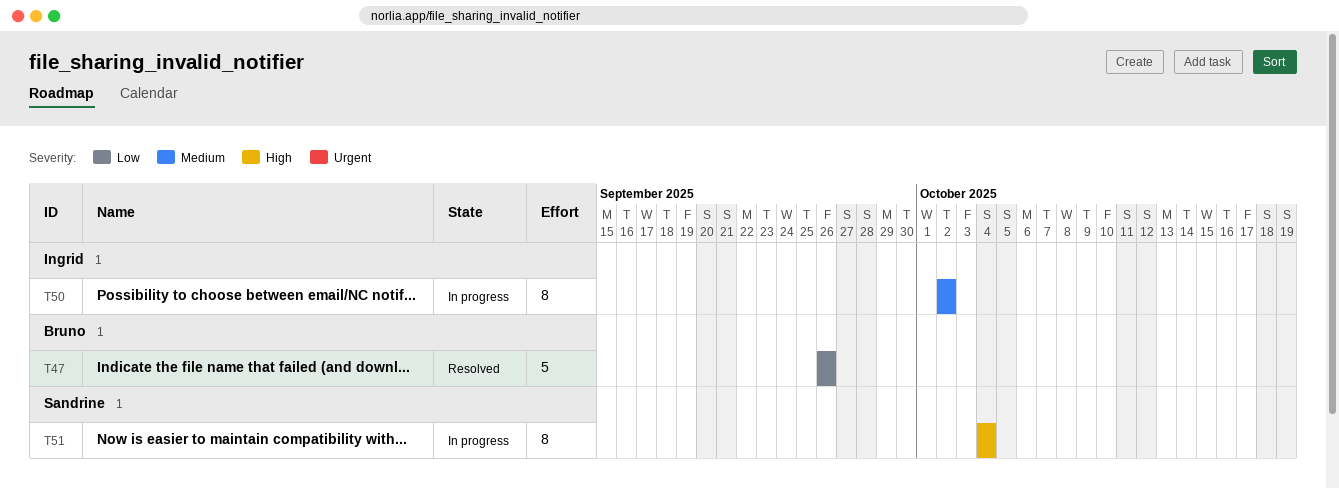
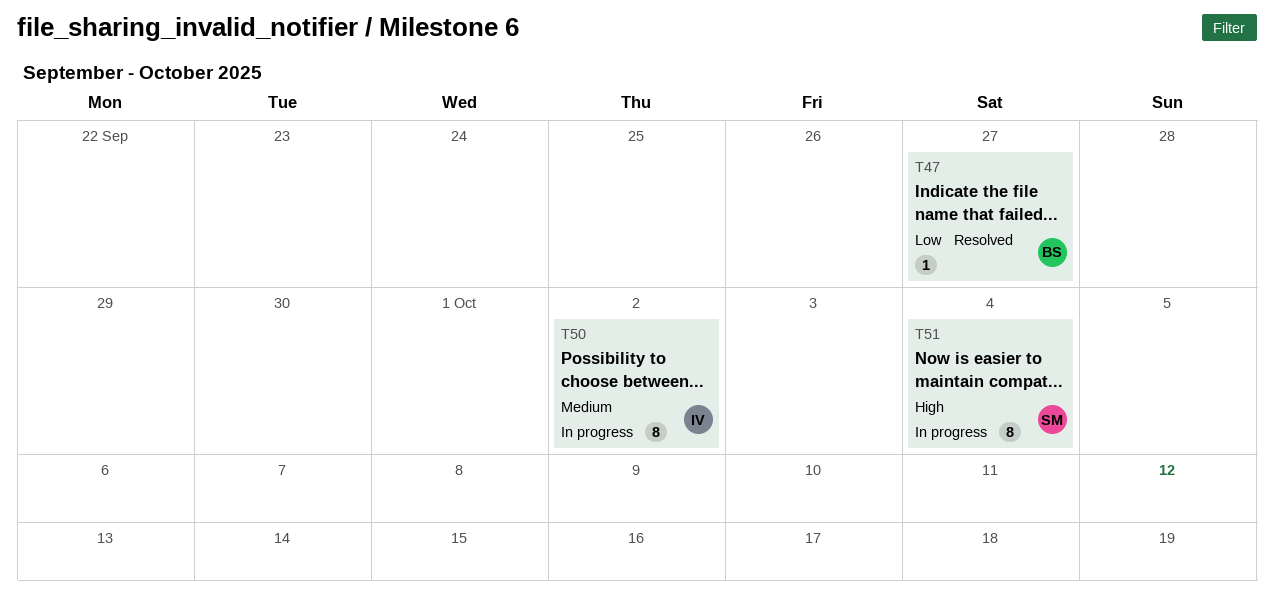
T47, estimate: 5 -> 1
T47, due: Sep 26 -> Sep 27

